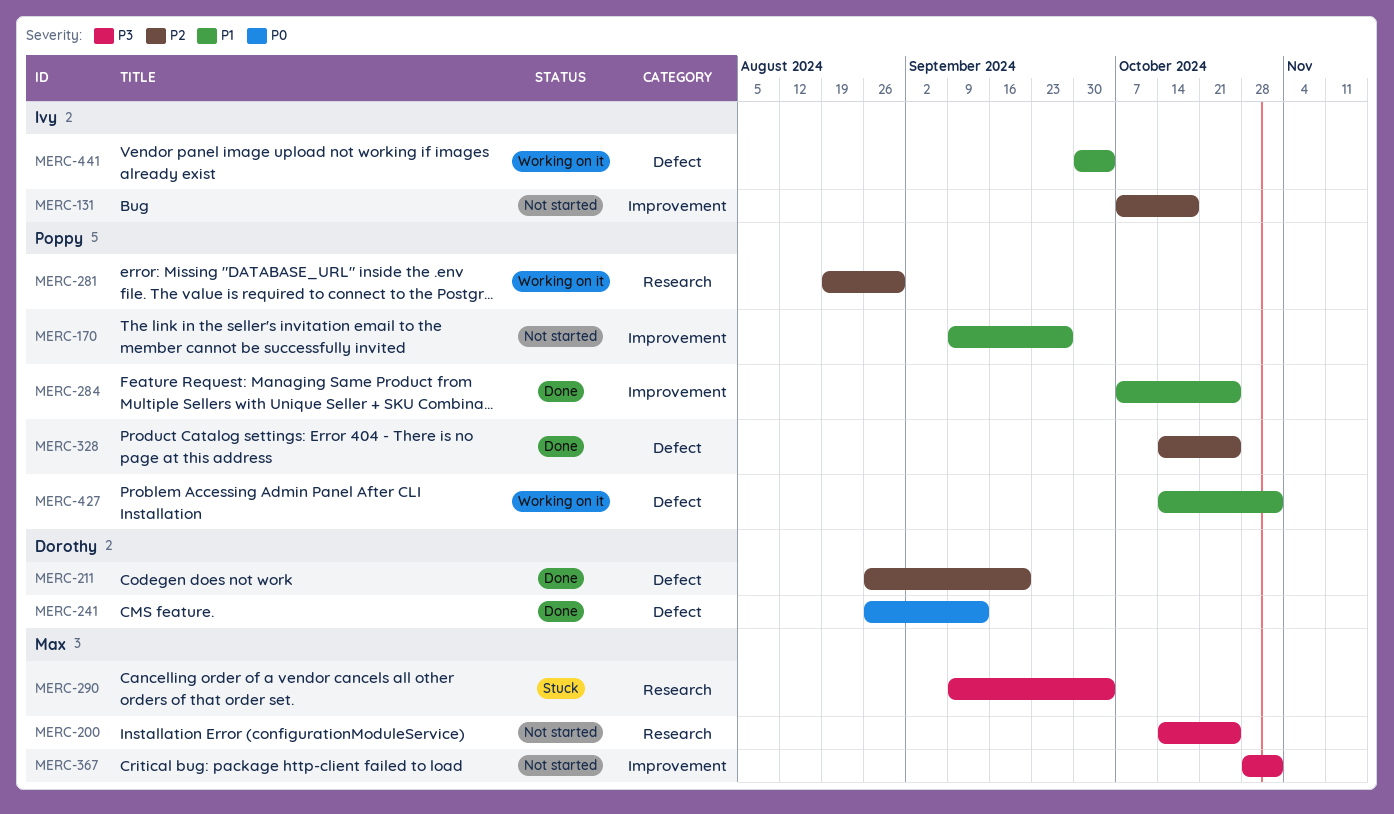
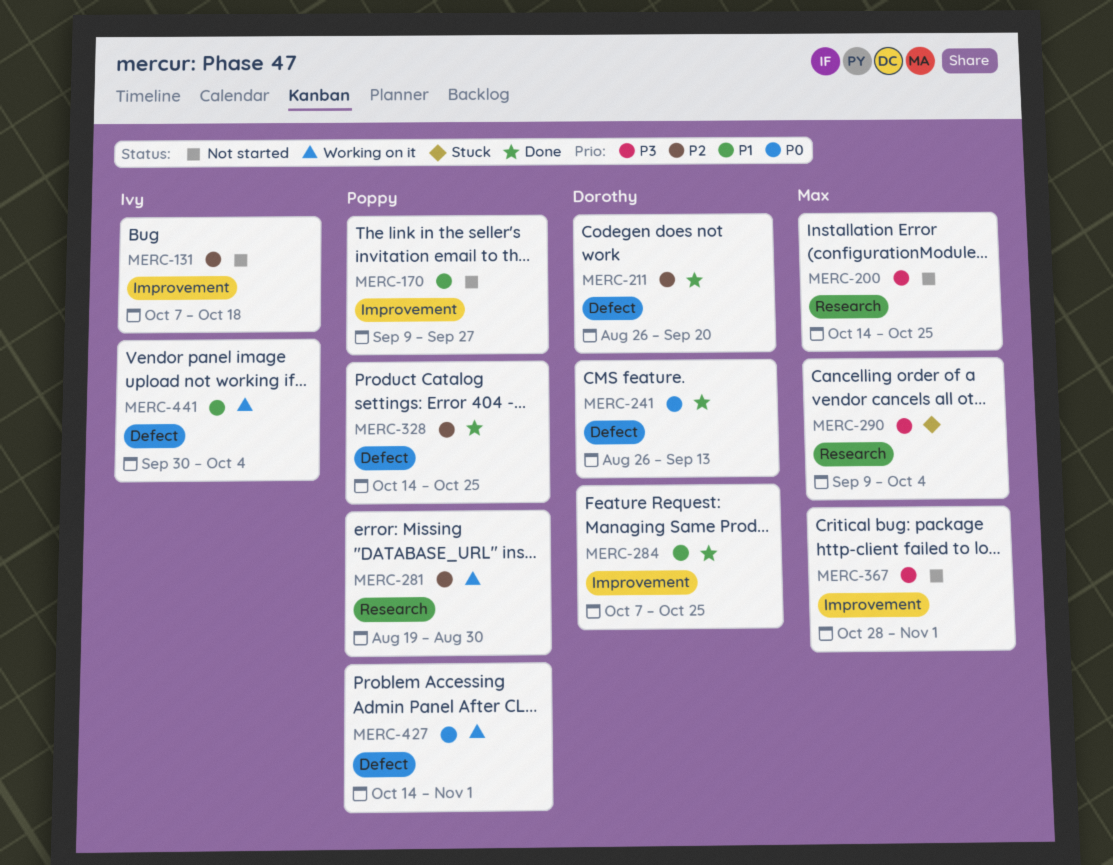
MERC-284, owner: Poppy -> Dorothy
MERC-427, priority: P1 -> P0

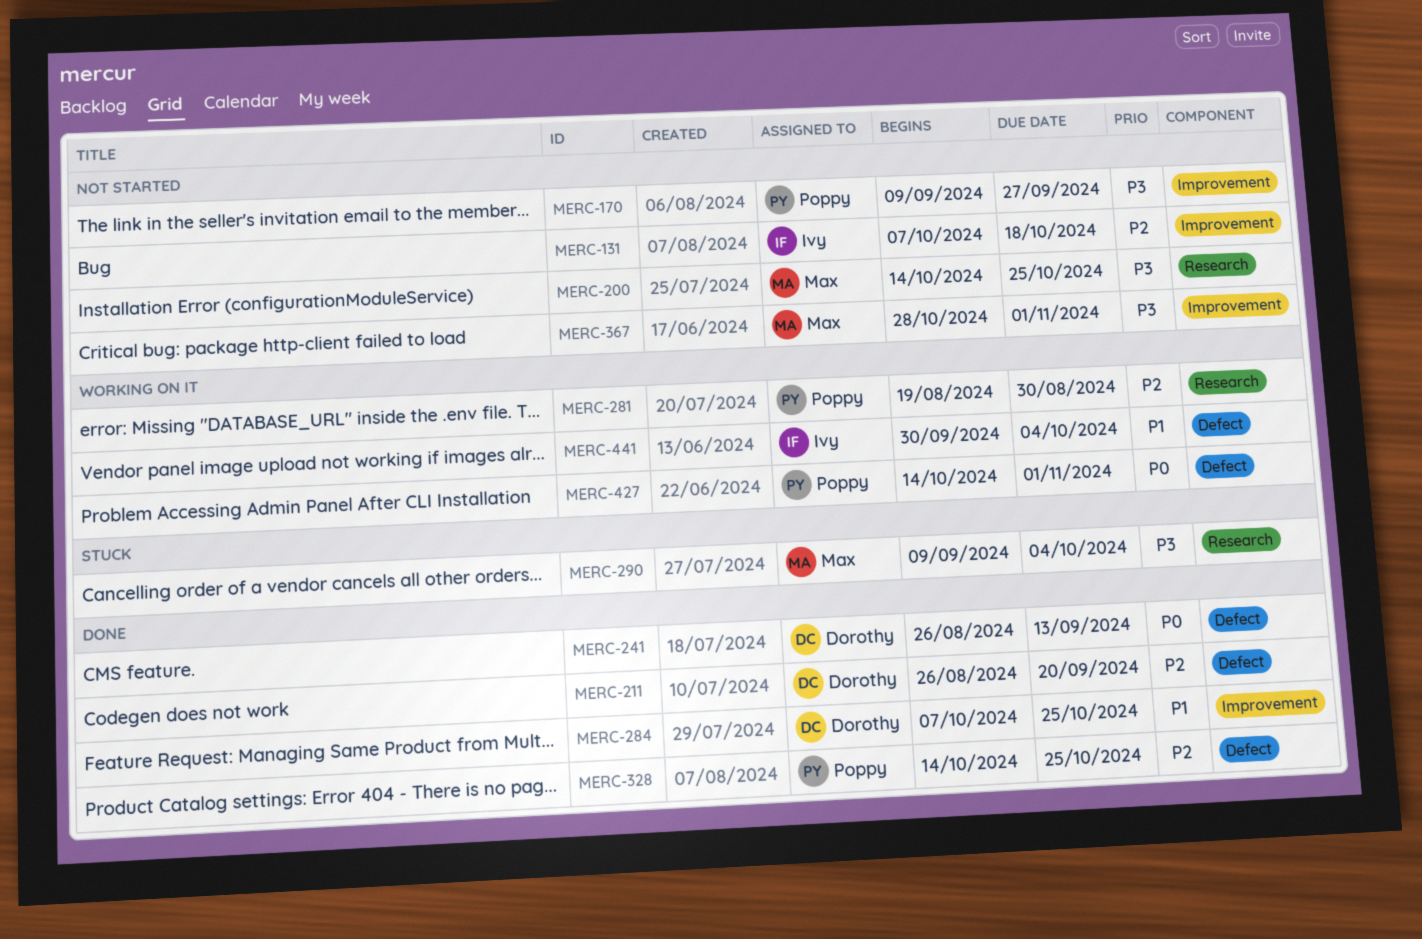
MERC-170, priority: P1 -> P3

